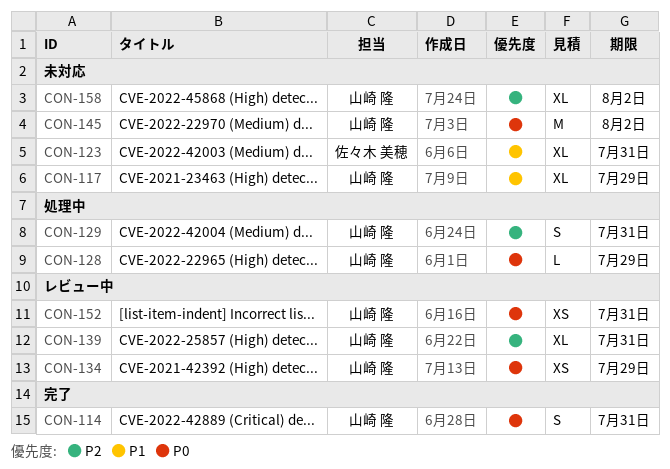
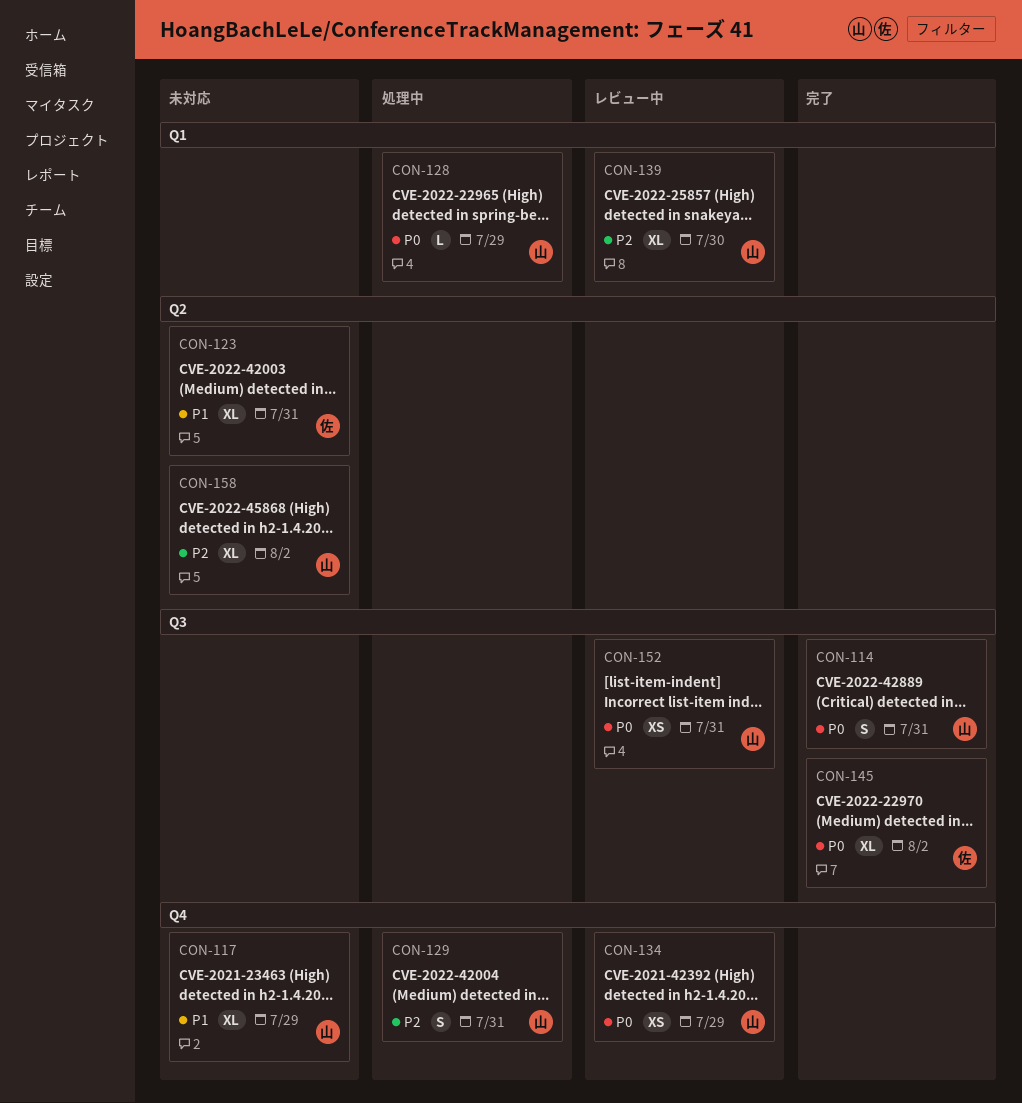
CON-139, due: Jul 31 -> Jul 30
CON-145, status: 未対応 -> 完了
CON-145, owner: 山崎 隆 -> 佐々木 美穂
CON-145, estimate: M -> XL

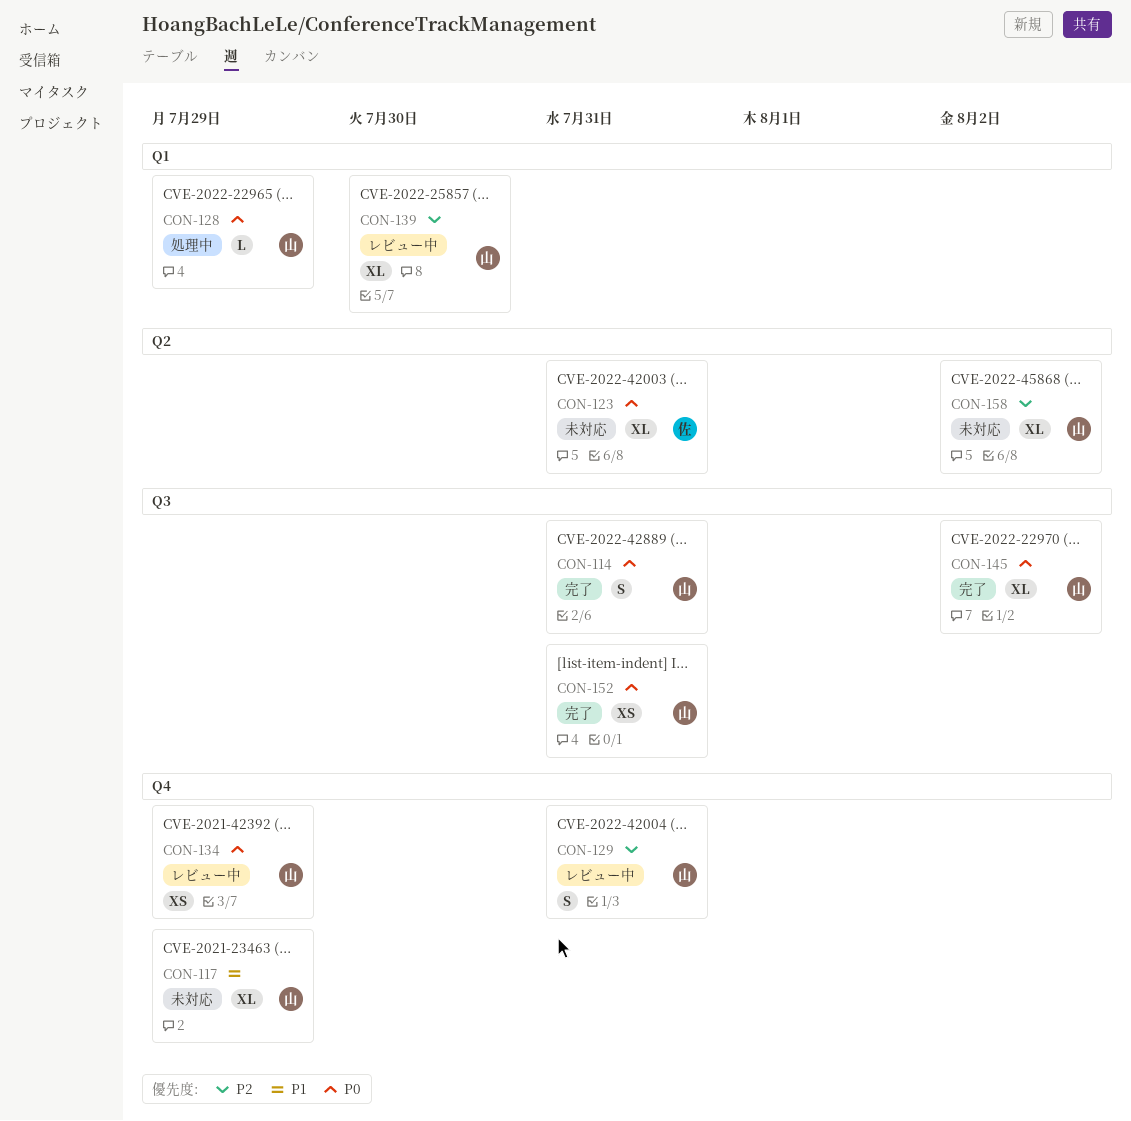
CON-123, priority: P1 -> P0
CON-129, status: 処理中 -> レビュー中
CON-145, owner: 佐 -> 山
CON-152, status: レビュー中 -> 完了

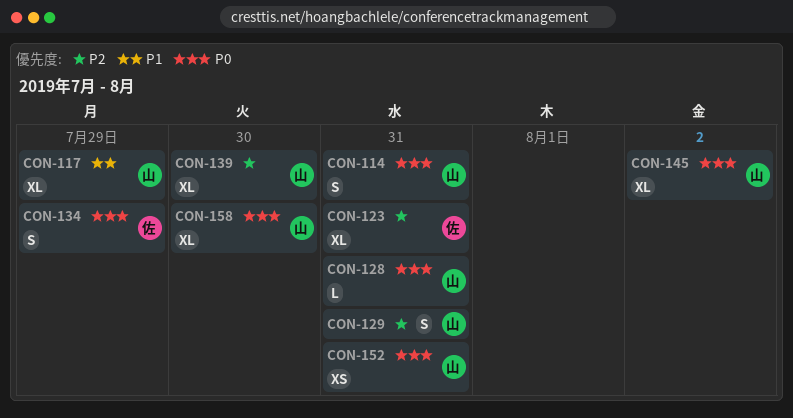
CON-123, priority: P0 -> P2
CON-128, due: Jul 29 -> Jul 31
CON-134, owner: 山 -> 佐
CON-134, estimate: XS -> S
CON-158, priority: P2 -> P0
CON-158, due: Aug 2 -> Jul 30

